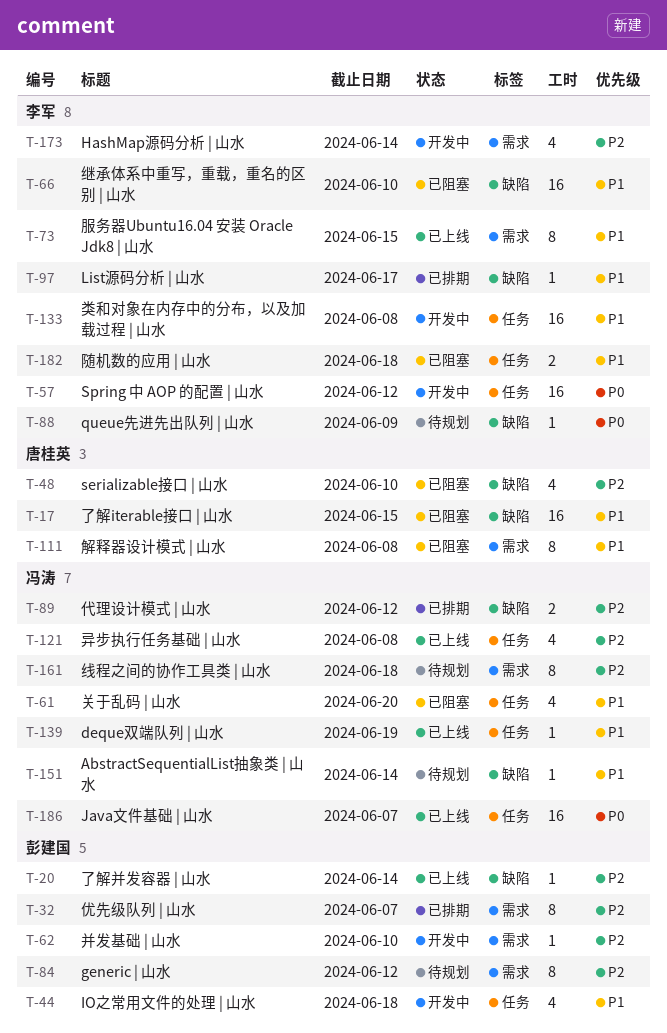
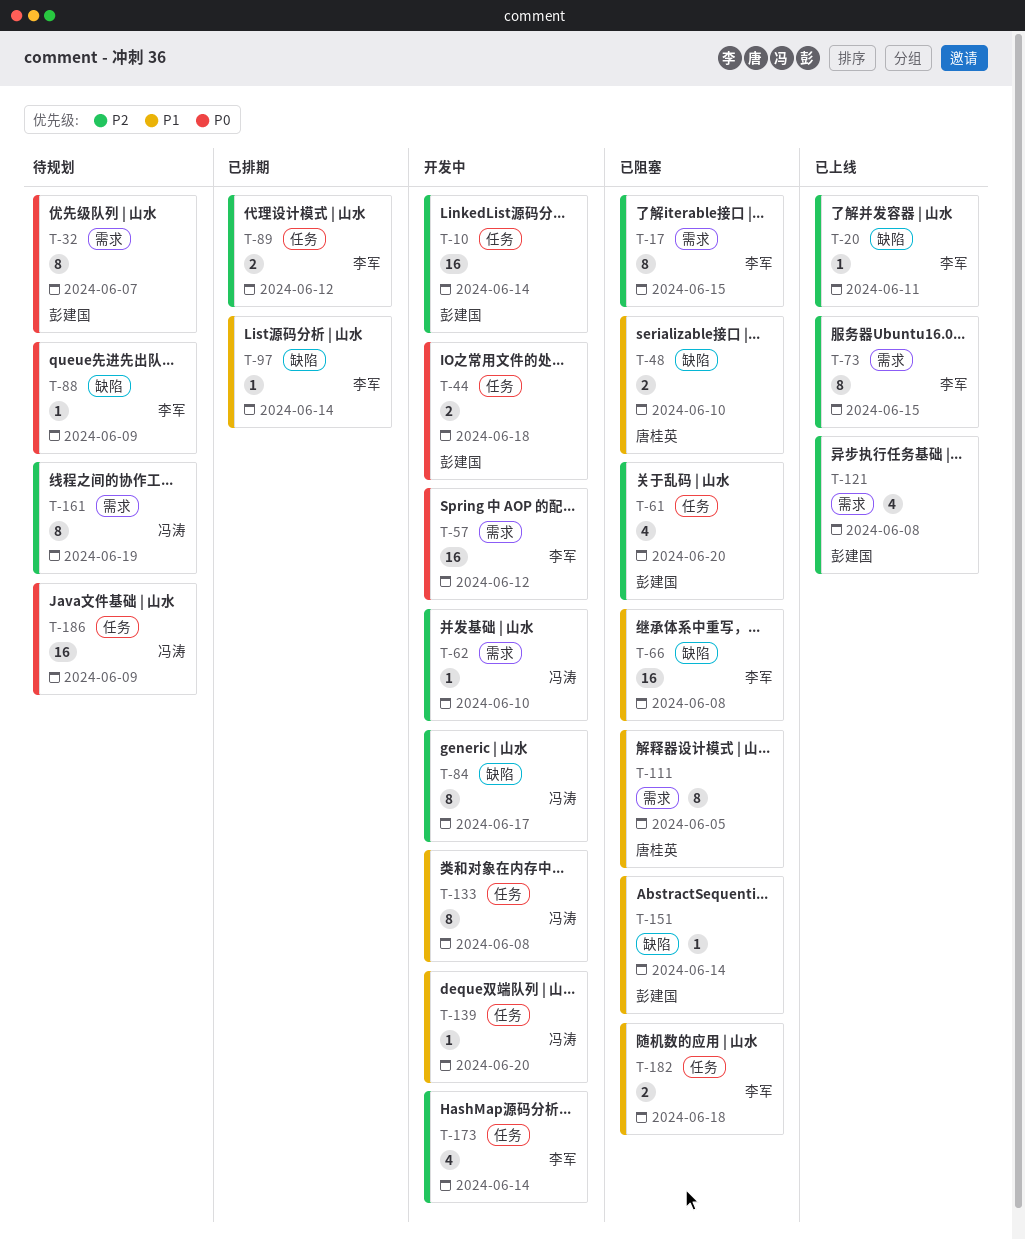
T-10: none -> present
T-17, owner: 唐桂英 -> 李军
T-17, priority: P1 -> P2
T-17, label: 缺陷 -> 需求
T-17, estimate: 16 -> 8
T-20, owner: 彭建国 -> 李军
T-20, due: Jun 14 -> Jun 11
T-32, status: 已排期 -> 待规划
T-32, priority: P2 -> P0
T-44, priority: P1 -> P0
T-44, estimate: 4 -> 2
T-48, priority: P2 -> P1
T-48, estimate: 4 -> 2
T-57, label: 任务 -> 需求
T-61, owner: 冯涛 -> 彭建国
T-61, priority: P1 -> P2
T-62, owner: 彭建国 -> 冯涛
T-66, due: Jun 10 -> Jun 8
T-73, priority: P1 -> P2
T-84, status: 待规划 -> 开发中
T-84, owner: 彭建国 -> 冯涛
T-84, label: 需求 -> 缺陷
T-84, due: Jun 12 -> Jun 17
T-89, owner: 冯涛 -> 李军
T-89, label: 缺陷 -> 任务
T-97, due: Jun 17 -> Jun 14
T-111, due: Jun 8 -> Jun 5
T-121, owner: 冯涛 -> 彭建国
T-121, label: 任务 -> 需求
T-133, owner: 李军 -> 冯涛
T-133, estimate: 16 -> 8
T-139, status: 已上线 -> 开发中
T-139, due: Jun 19 -> Jun 20
T-151, status: 待规划 -> 已阻塞
T-151, owner: 冯涛 -> 彭建国
T-161, due: Jun 18 -> Jun 19
T-173, label: 需求 -> 任务
T-186, status: 已上线 -> 待规划
T-186, due: Jun 7 -> Jun 9

